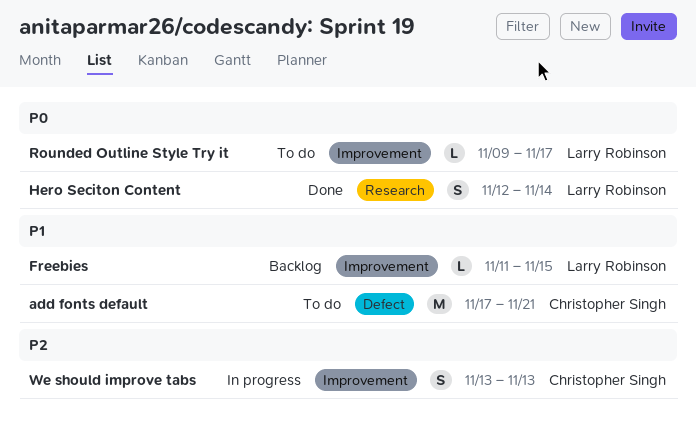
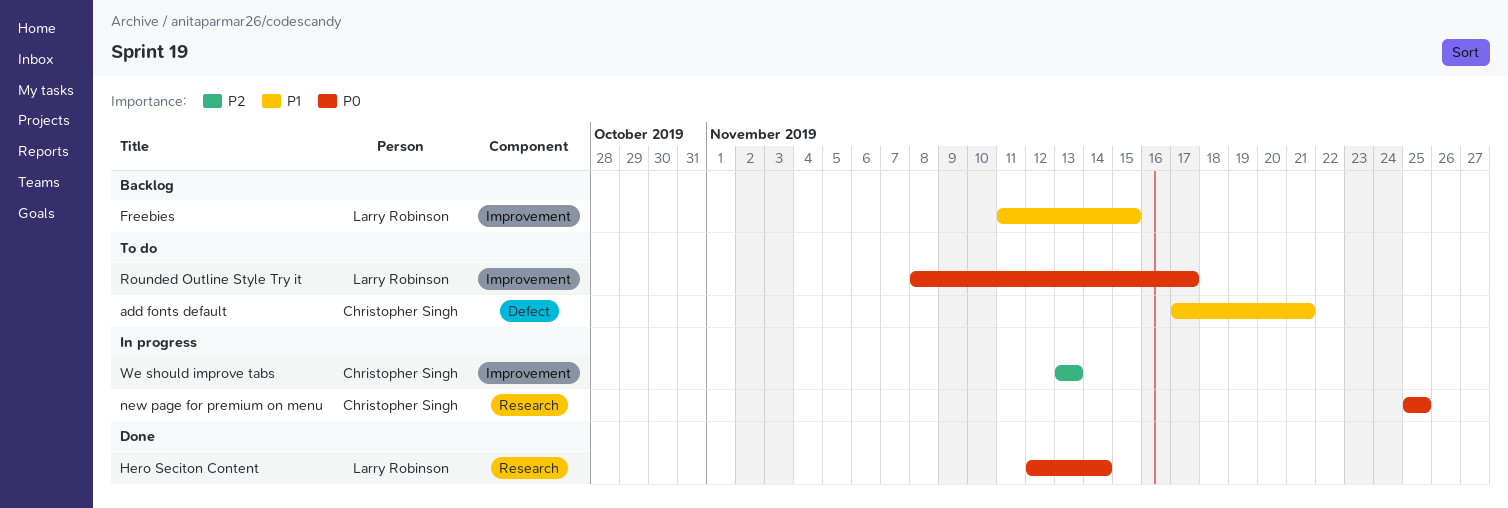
new page for premium on menu: none -> present
Rounded Outline Style Try it, start: Nov 9 -> Nov 8

